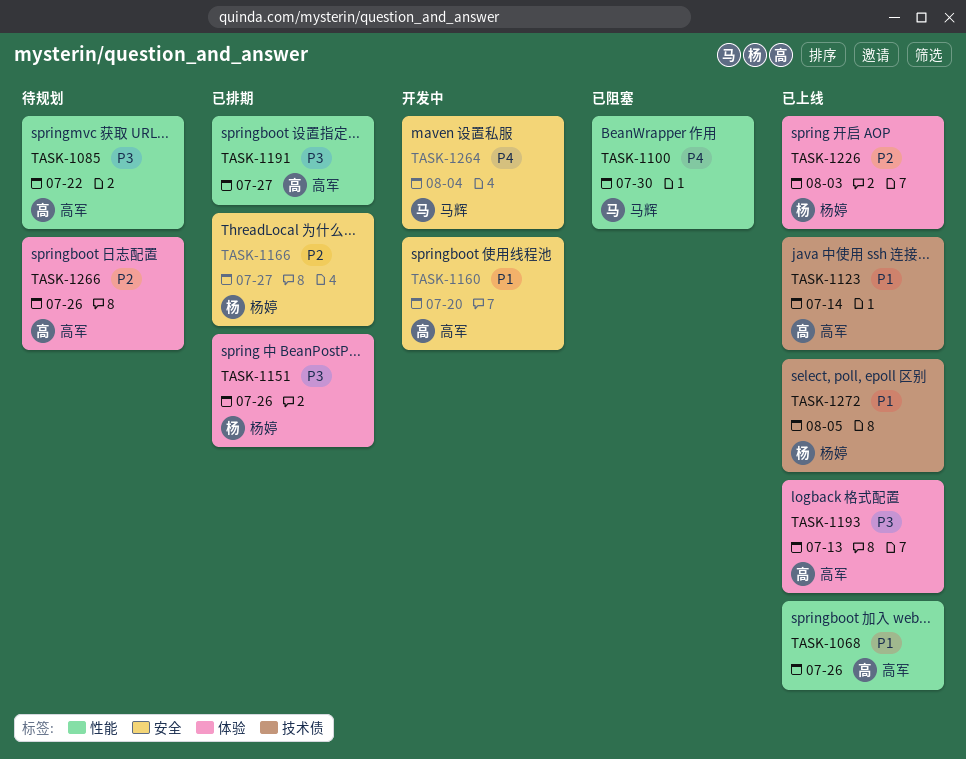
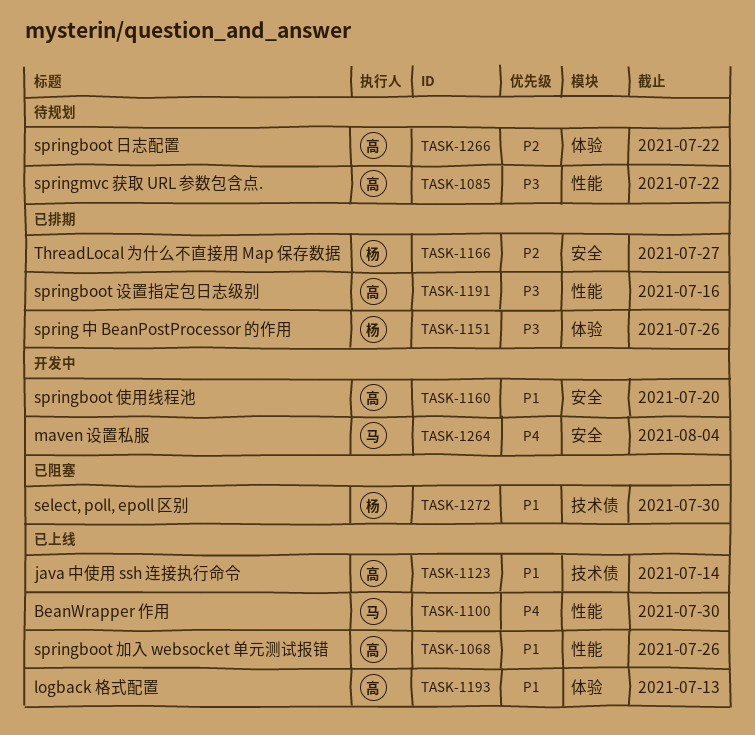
TASK-1100, status: 已阻塞 -> 已上线
TASK-1191, due: Jul 27 -> Jul 16
TASK-1193, priority: P3 -> P1
TASK-1226: present -> none
TASK-1266, due: Jul 26 -> Jul 22
TASK-1272, status: 已上线 -> 已阻塞
TASK-1272, due: Aug 5 -> Jul 30

